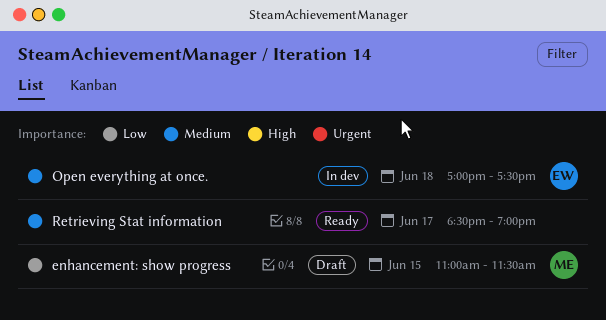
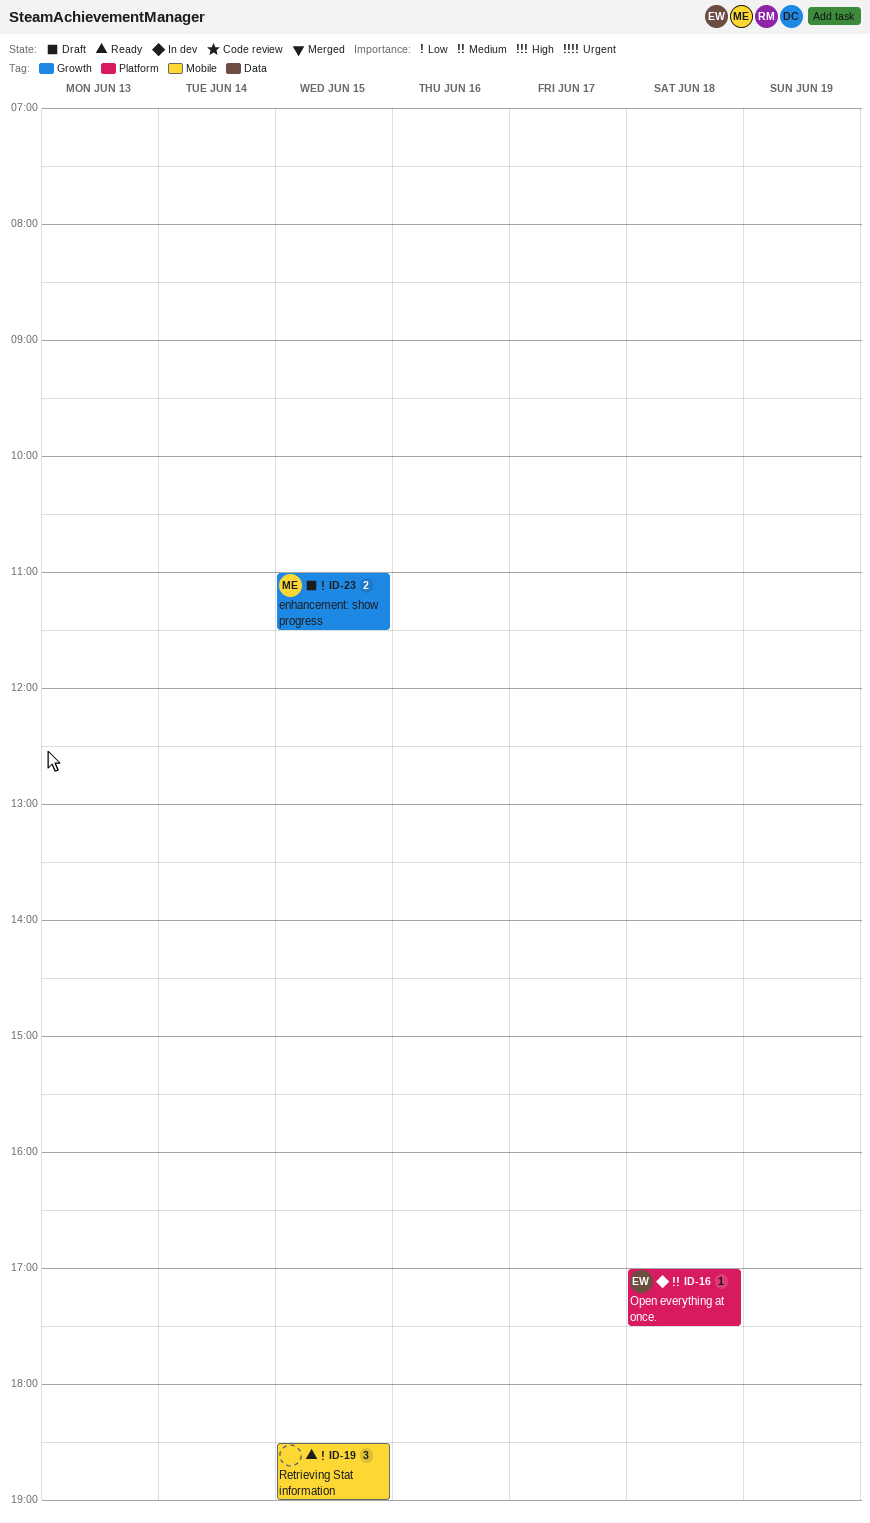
Retrieving Stat information, priority: Medium -> Low
Retrieving Stat information, day: Jun 17 -> Jun 15

